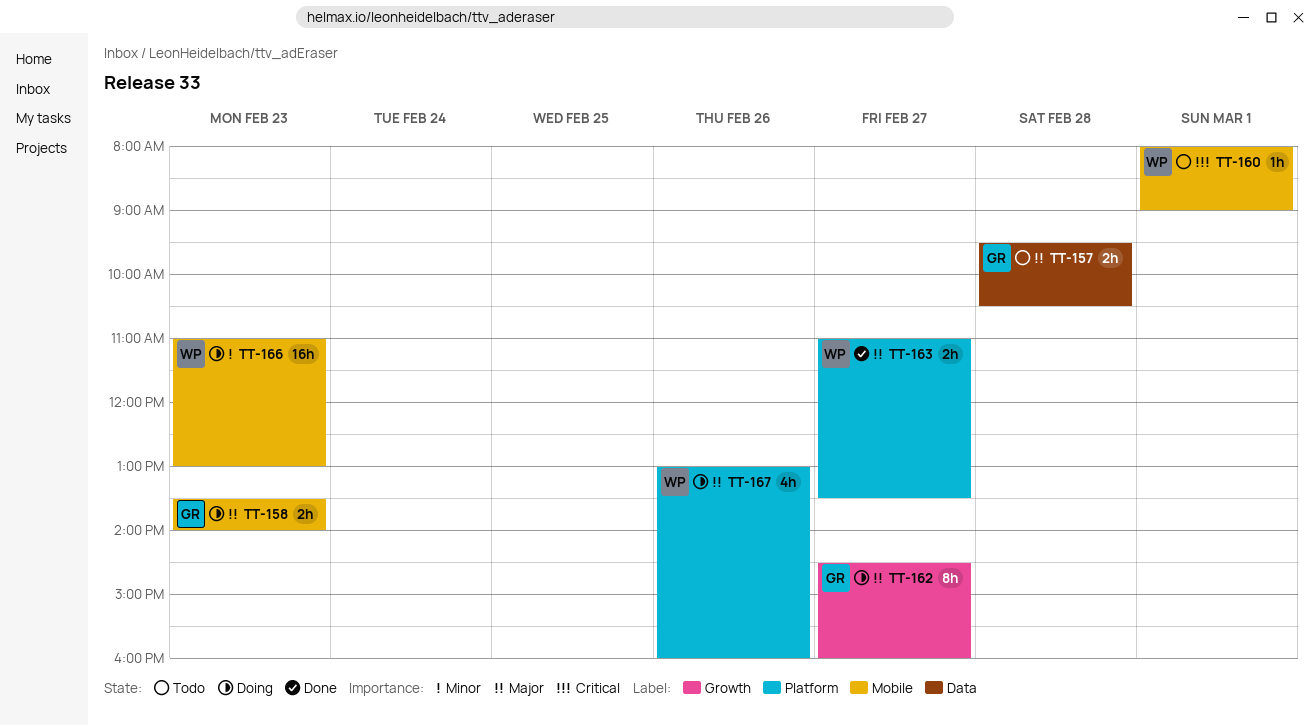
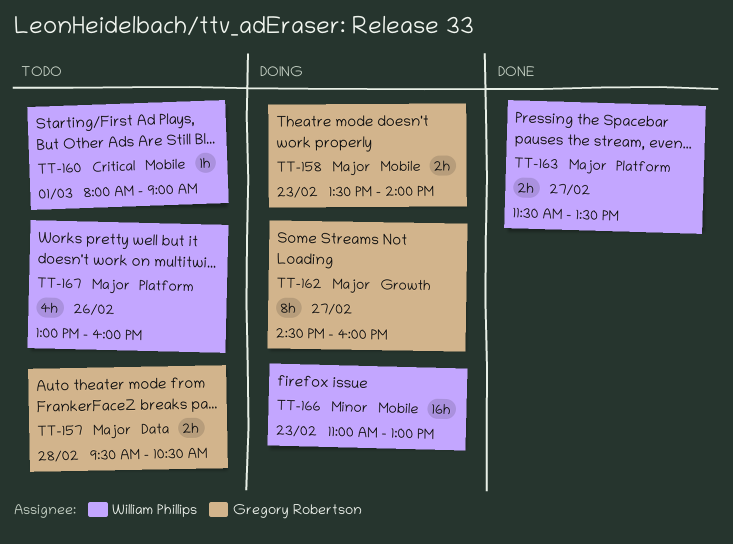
TT-163, begins: 11:00 -> 11:30
TT-167, status: Doing -> Todo

